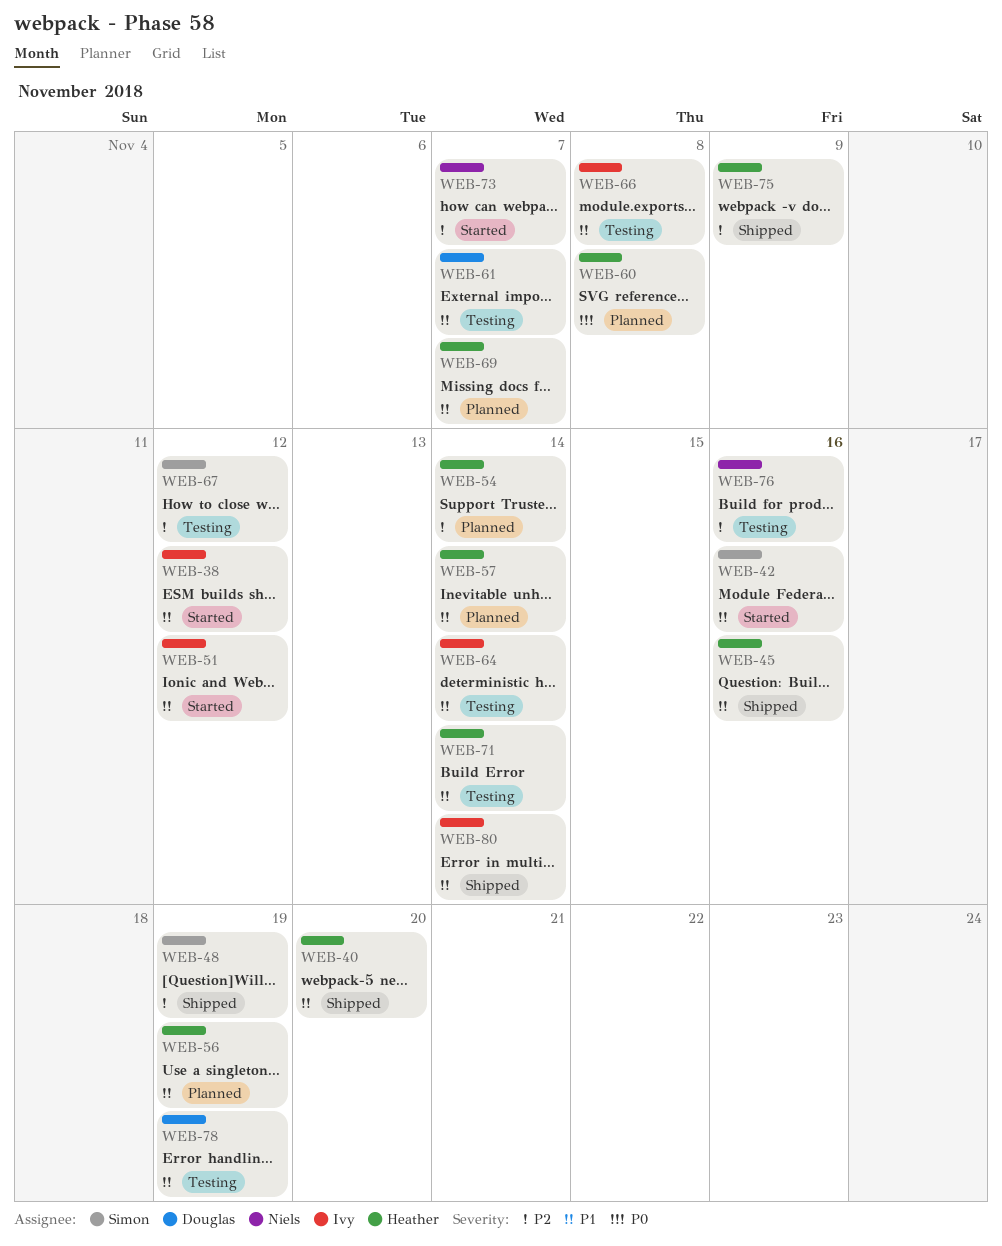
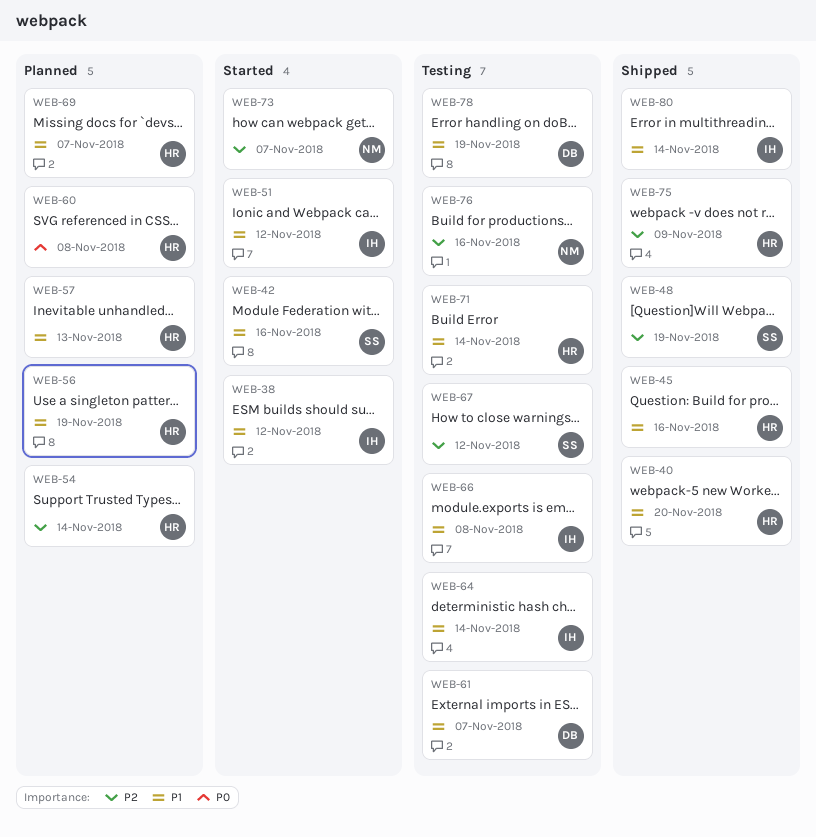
WEB-57, due: Nov 14 -> Nov 13

